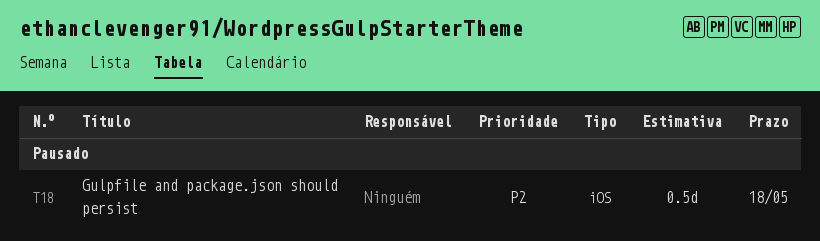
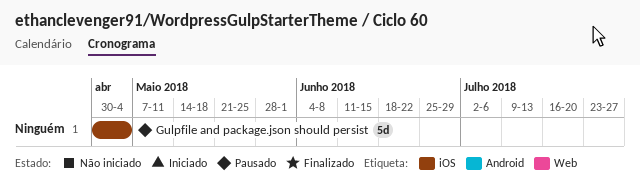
Gulpfile and package.json should persist, estimate: 0.5d -> 5d
Gulpfile and package.json should persist, due: May 18 -> May 4

